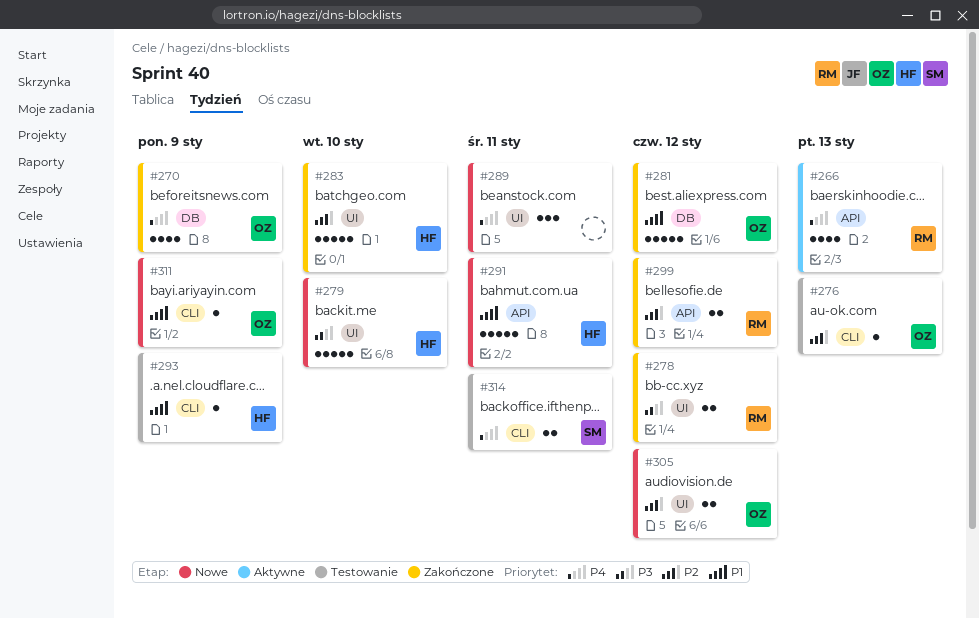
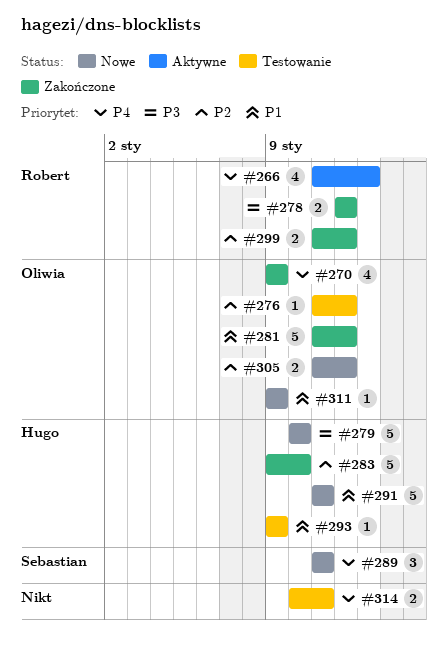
#276, due: Jan 13 -> Jan 12
#289, owner: none -> Sebastian
#314, owner: Sebastian -> none

